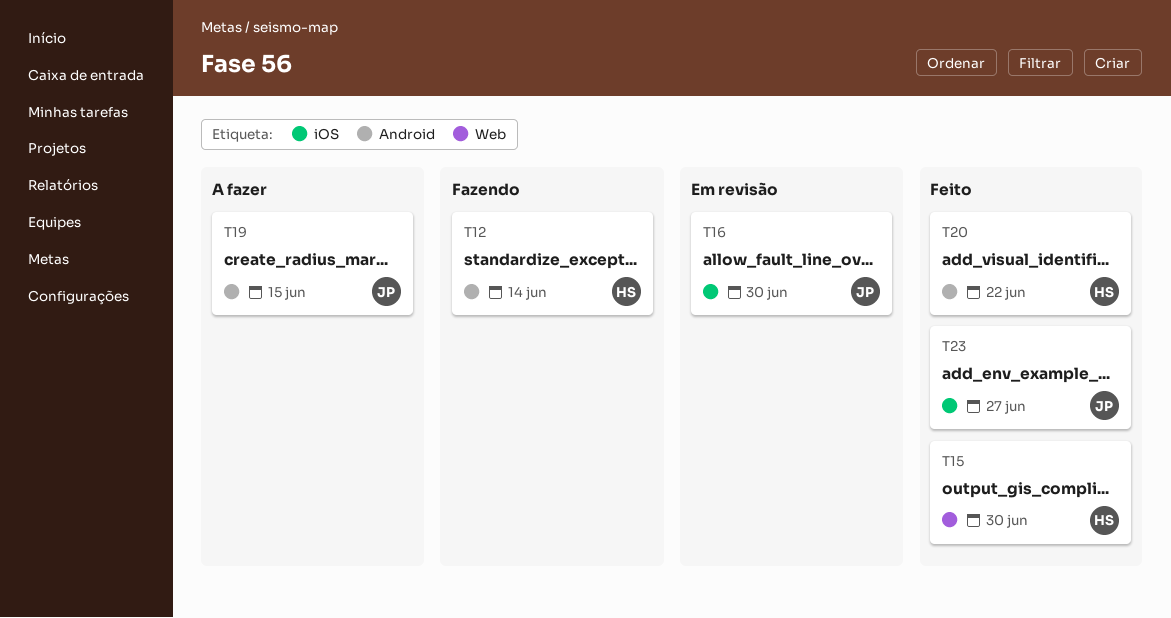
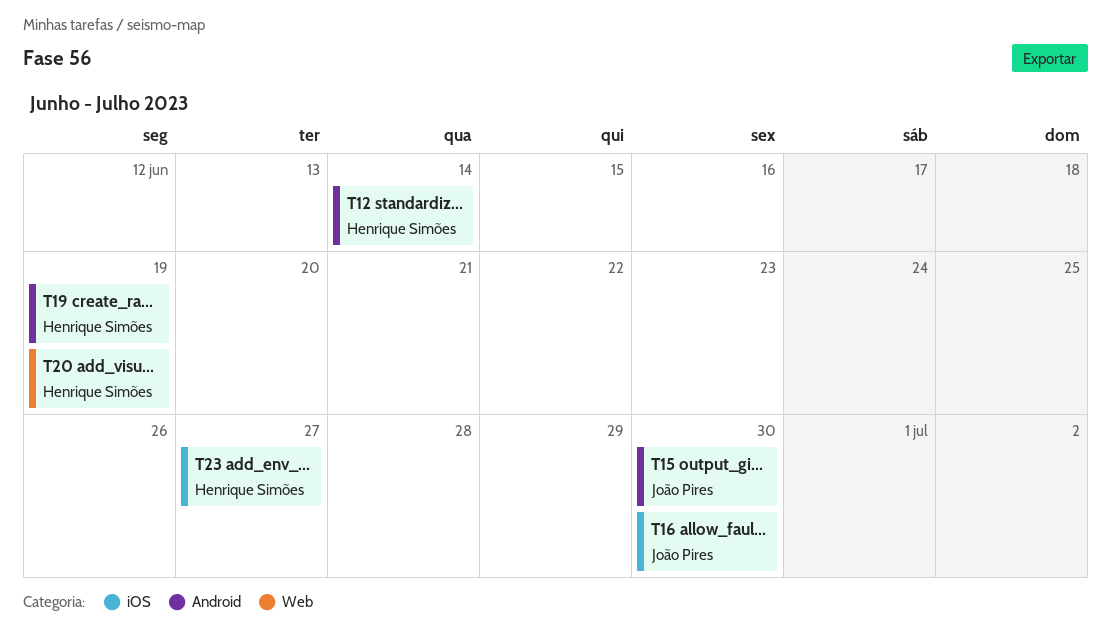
T15, owner: Henrique Simões -> João Pires
T15, label: Web -> Android
T19, owner: João Pires -> Henrique Simões
T19, due: Jun 15 -> Jun 19
T20, label: Android -> Web
T20, due: Jun 22 -> Jun 19
T23, owner: João Pires -> Henrique Simões

